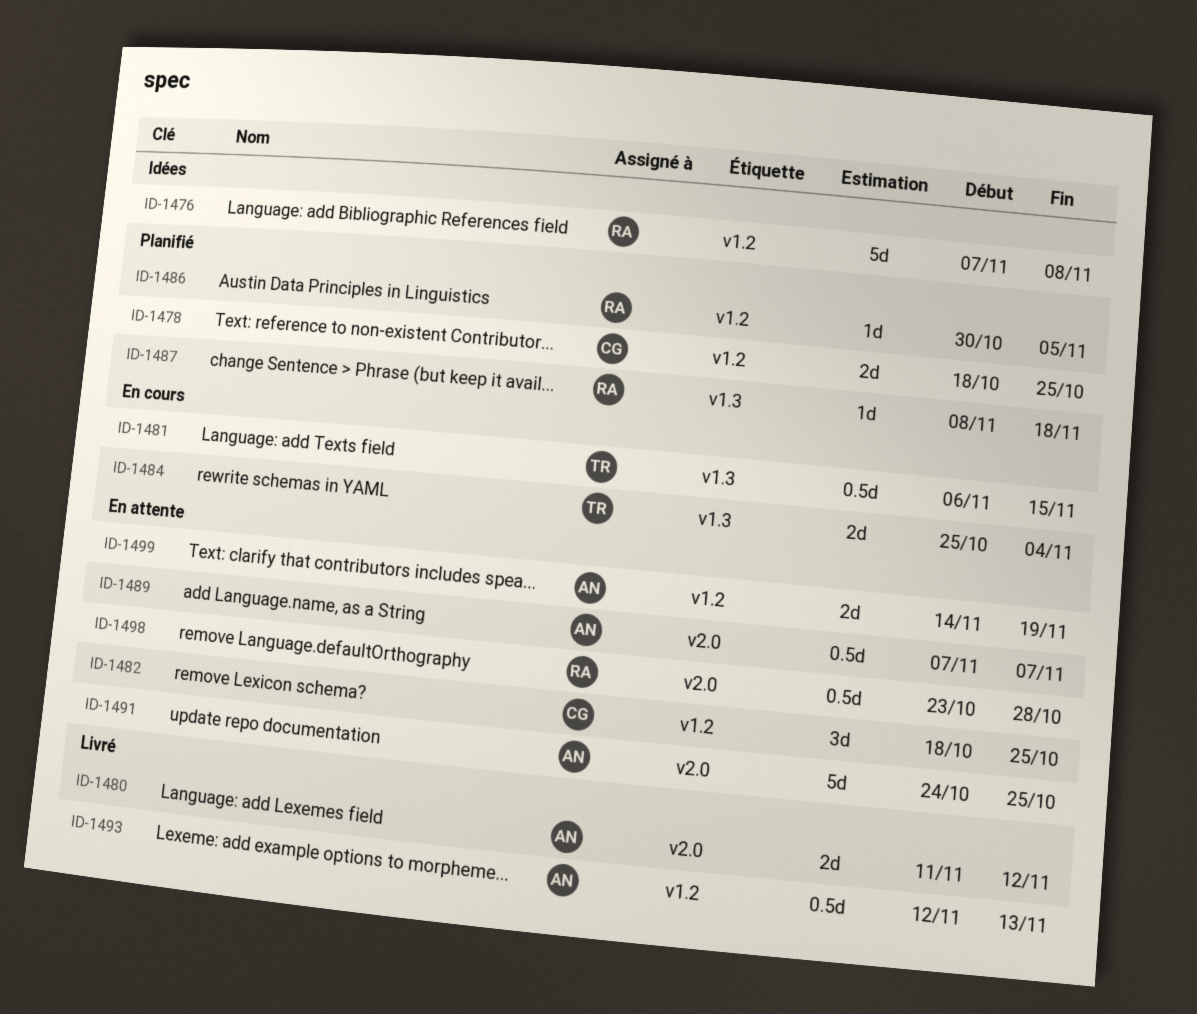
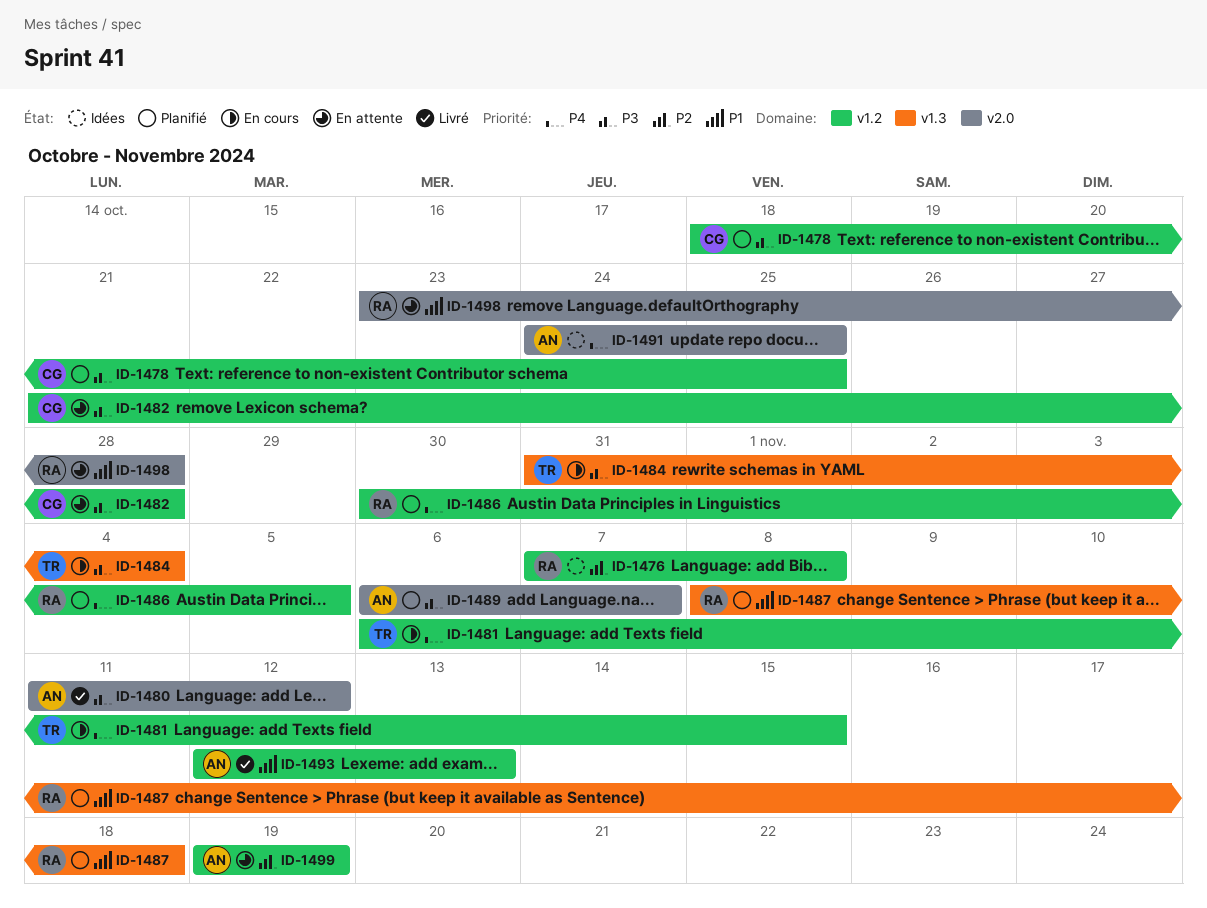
ID-1481, label: v1.3 -> v1.2
ID-1482, start: Oct 18 -> Oct 21
ID-1482, due: Oct 25 -> Oct 28
ID-1484, start: Oct 25 -> Oct 31
ID-1489, status: En attente -> Planifié
ID-1489, start: Nov 7 -> Nov 6
ID-1491, status: En attente -> Idées
ID-1499, start: Nov 14 -> Nov 19

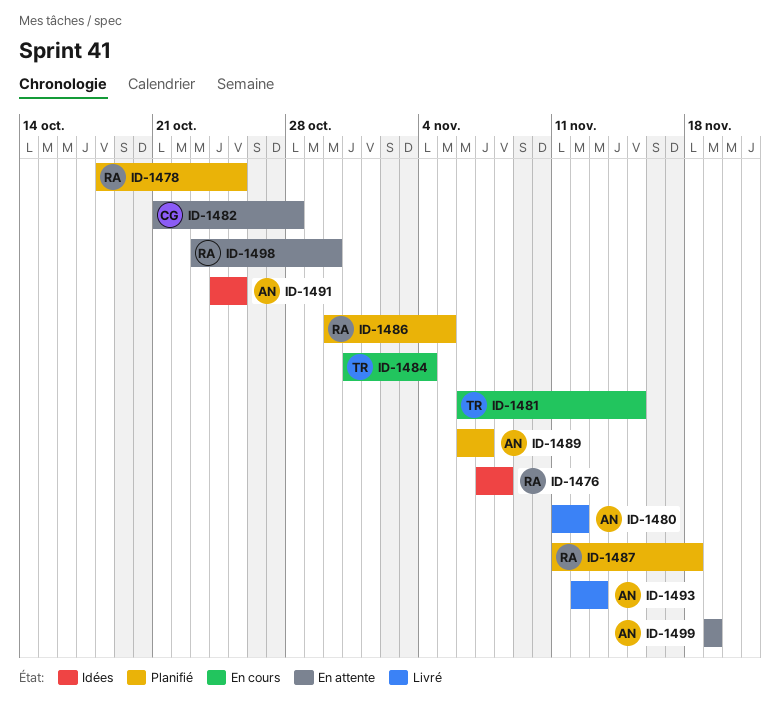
ID-1478, owner: CG -> RA
ID-1487, start: Nov 8 -> Nov 11
ID-1498, due: Oct 28 -> Oct 30

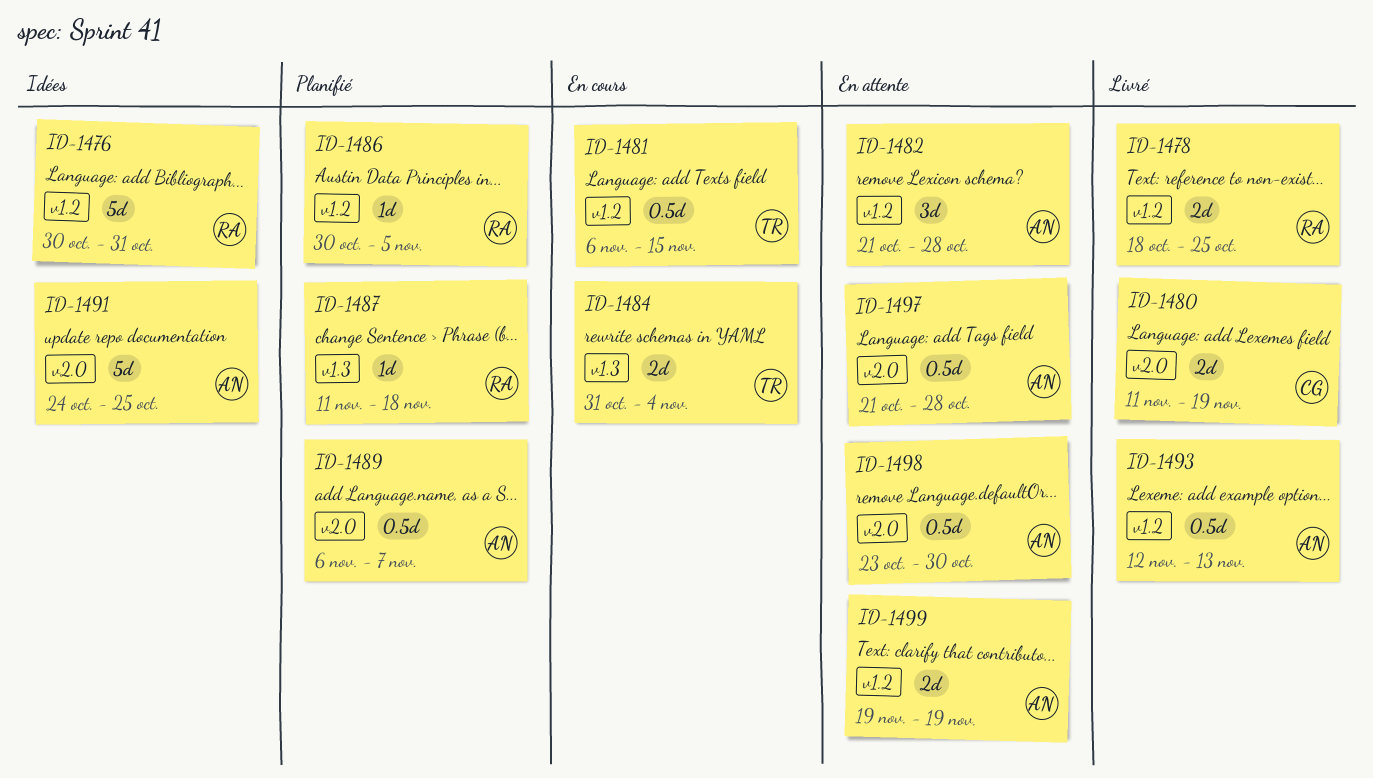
ID-1476, start: Nov 7 -> Oct 30
ID-1476, due: Nov 8 -> Oct 31
ID-1478, status: Planifié -> Livré
ID-1480, owner: AN -> CG
ID-1480, due: Nov 12 -> Nov 19
ID-1482, owner: CG -> AN
ID-1497: none -> present
ID-1498, owner: RA -> AN

